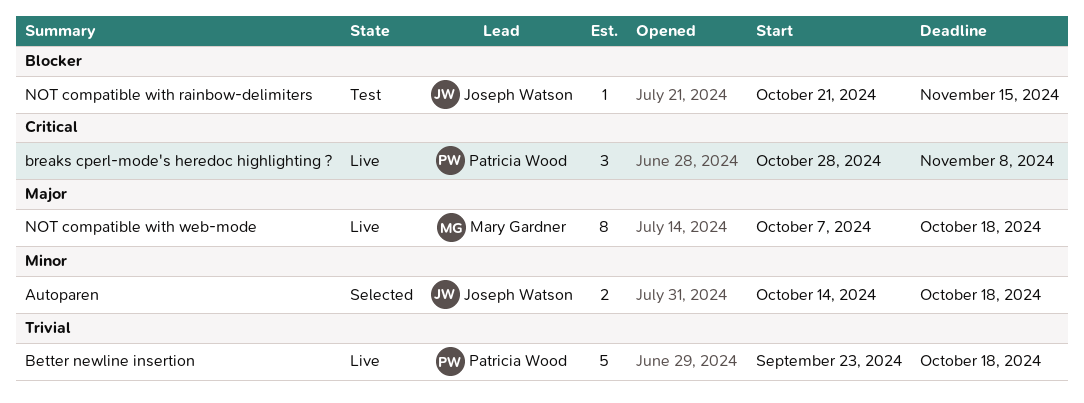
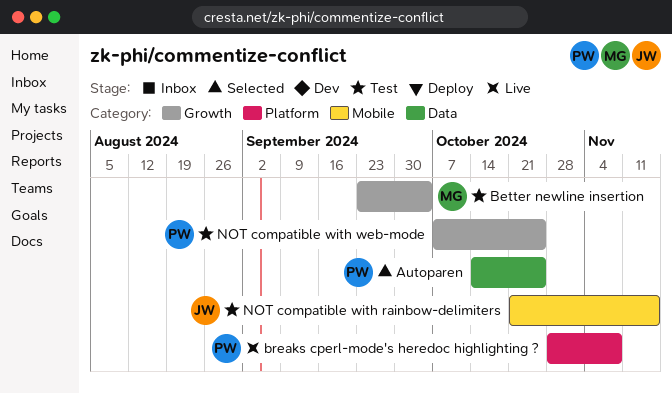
Autoparen, owner: Joseph Watson -> Patricia Wood
Autoparen, due: Oct 18 -> Oct 25
Better newline insertion, status: Live -> Test
Better newline insertion, owner: Patricia Wood -> Mary Gardner
Better newline insertion, due: Oct 18 -> Oct 4
NOT compatible with web-mode, status: Live -> Test
NOT compatible with web-mode, owner: Mary Gardner -> Patricia Wood
NOT compatible with web-mode, due: Oct 18 -> Oct 25

